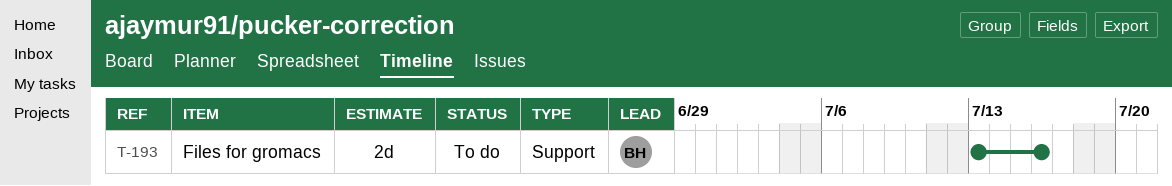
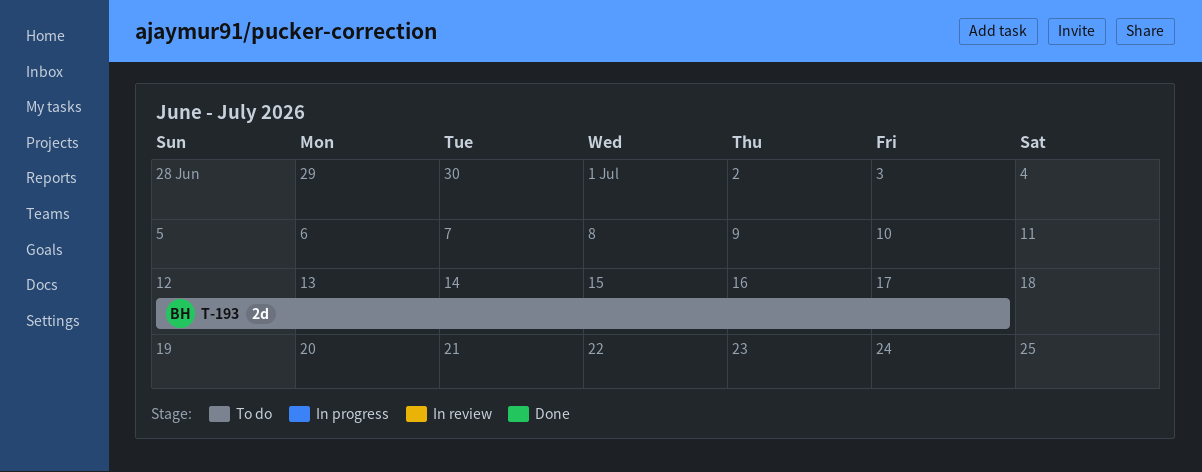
T-193, start: Jul 13 -> Jul 12
T-193, due: Jul 16 -> Jul 17

